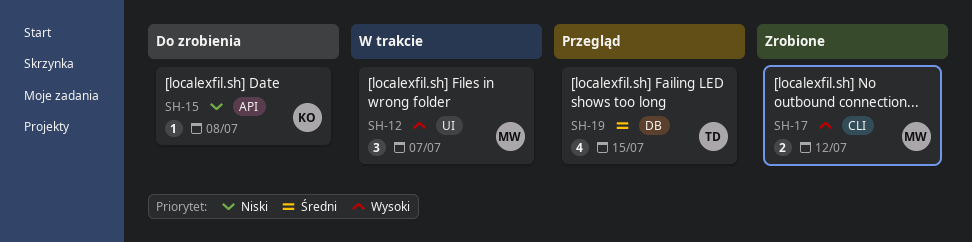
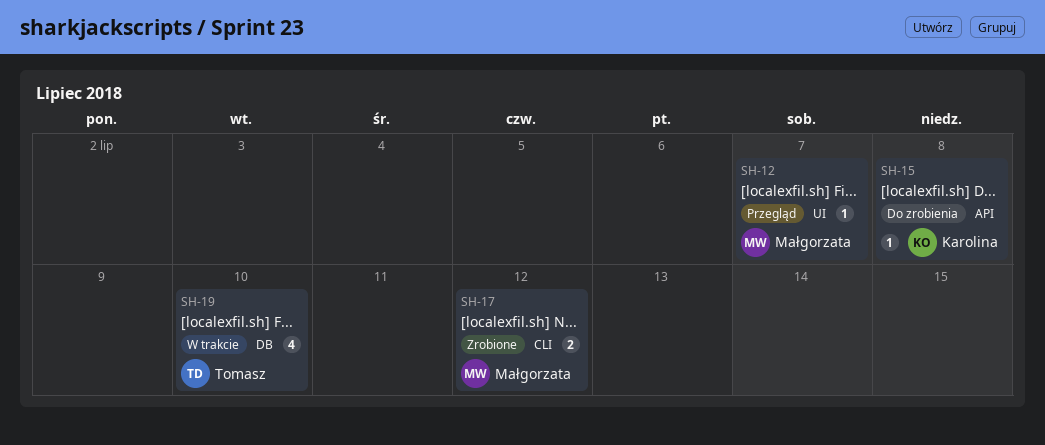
SH-12, status: W trakcie -> Przegląd
SH-12, estimate: 3 -> 1
SH-19, status: Przegląd -> W trakcie
SH-19, due: Jul 15 -> Jul 10

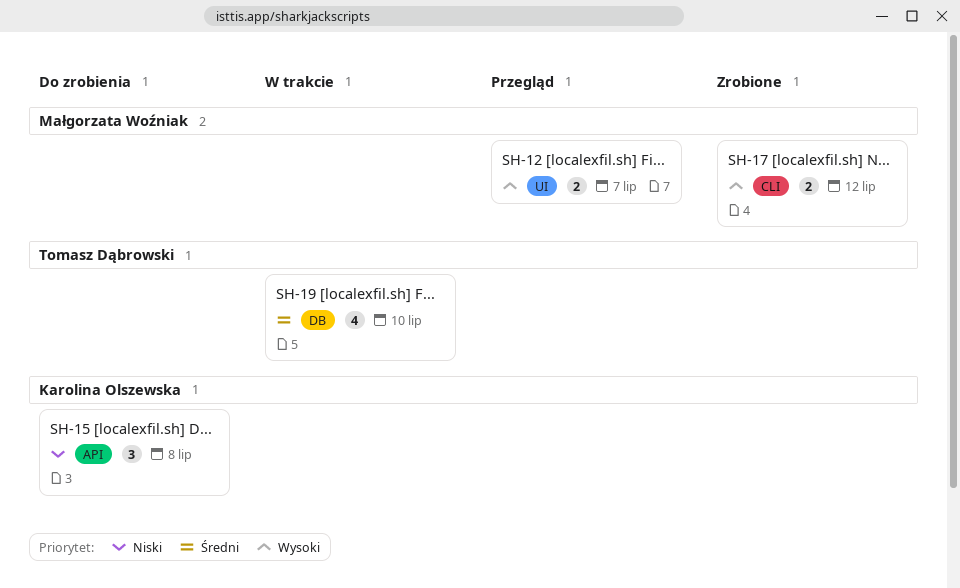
SH-12, estimate: 1 -> 2
SH-15, estimate: 1 -> 3

